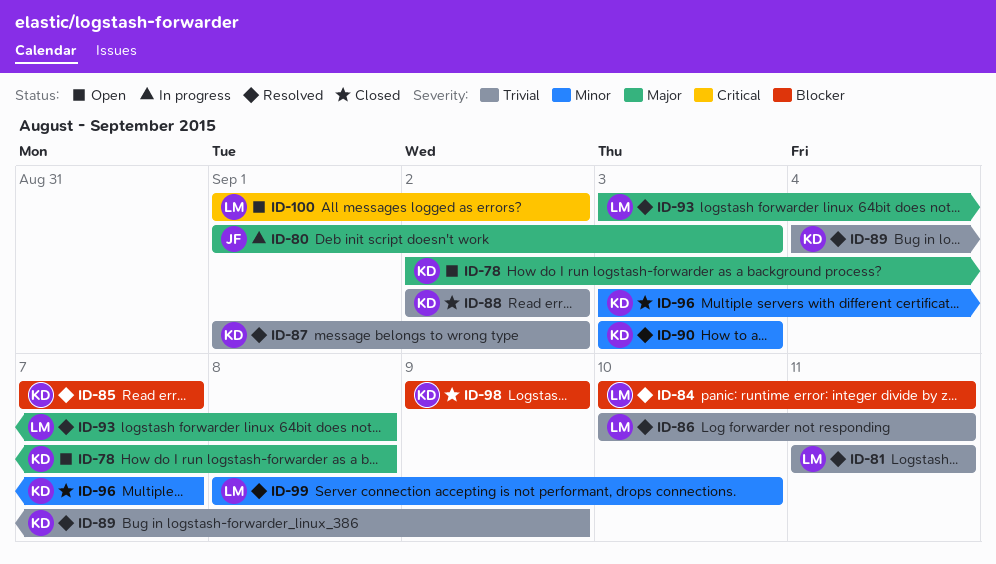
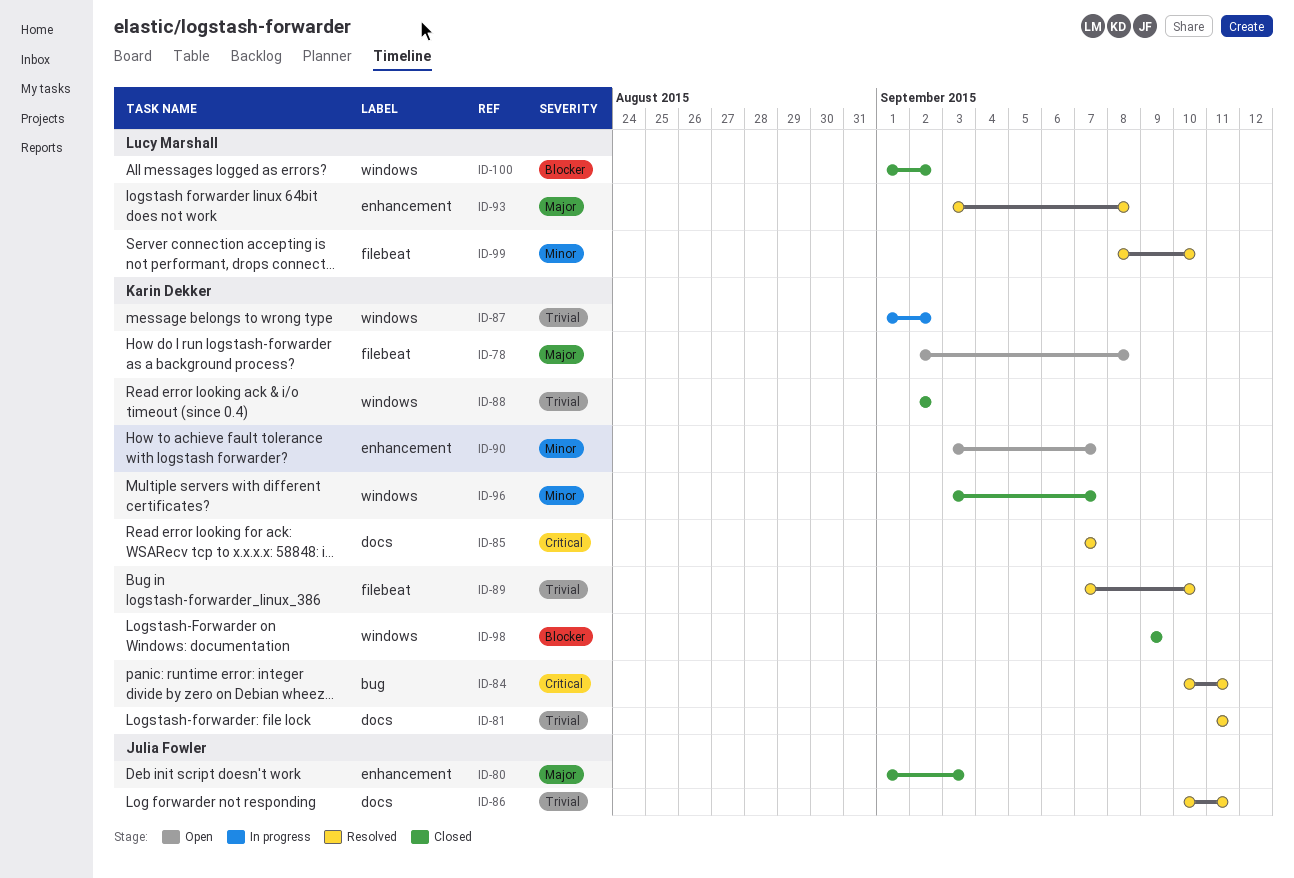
ID-80, status: In progress -> Closed
ID-81, owner: Lucy Marshall -> Karin Dekker
ID-84, owner: Lucy Marshall -> Karin Dekker
ID-84, priority: Blocker -> Critical
ID-85, priority: Blocker -> Critical
ID-86, owner: Lucy Marshall -> Julia Fowler
ID-87, status: Resolved -> In progress
ID-89, start: Sep 4 -> Sep 7
ID-89, due: Sep 9 -> Sep 10
ID-90, status: Resolved -> Open
ID-90, due: Sep 3 -> Sep 7
ID-100, status: Open -> Closed
ID-100, priority: Critical -> Blocker

